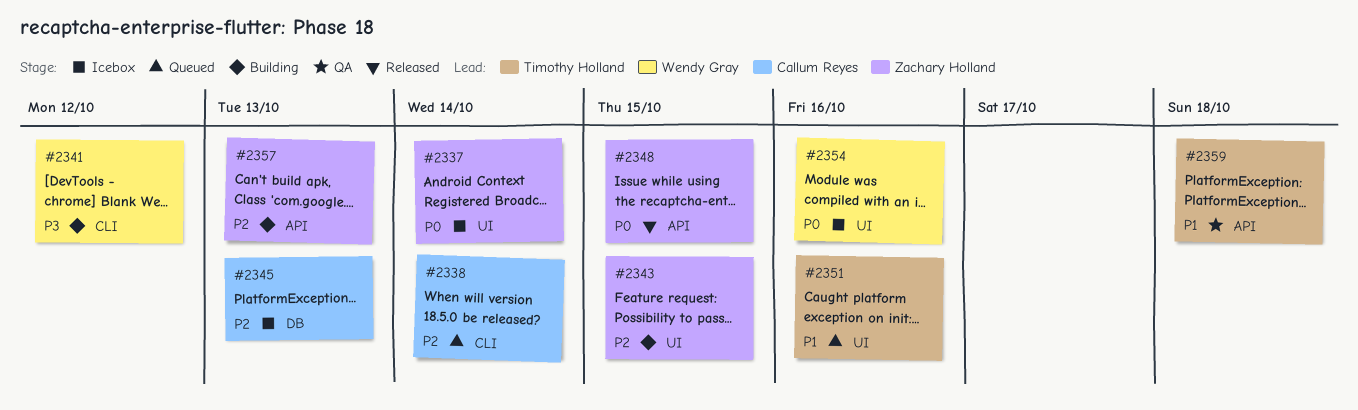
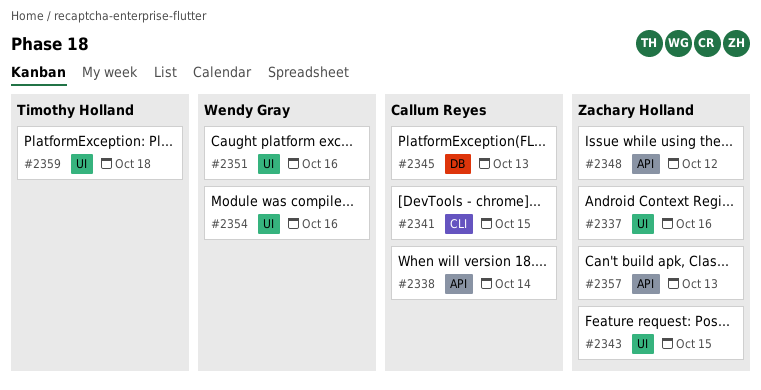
#2337, due: Oct 14 -> Oct 16
#2338, label: CLI -> API
#2341, owner: Wendy Gray -> Callum Reyes
#2341, due: Oct 12 -> Oct 15
#2348, due: Oct 15 -> Oct 12
#2351, owner: Timothy Holland -> Wendy Gray
#2359, label: API -> UI

